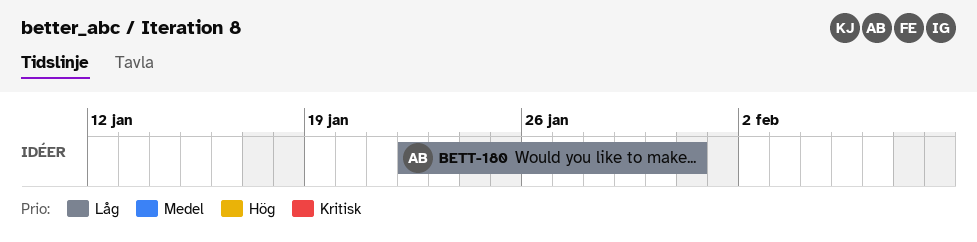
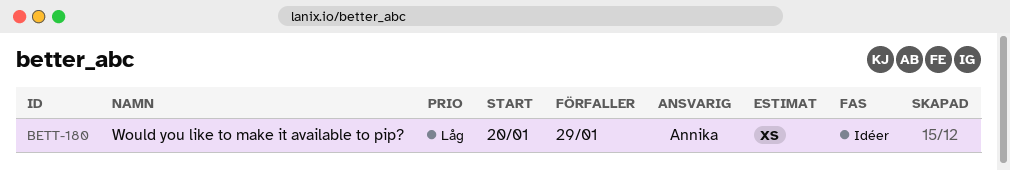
BETT-180, start: Jan 22 -> Jan 20
BETT-180, due: Jan 31 -> Jan 29

